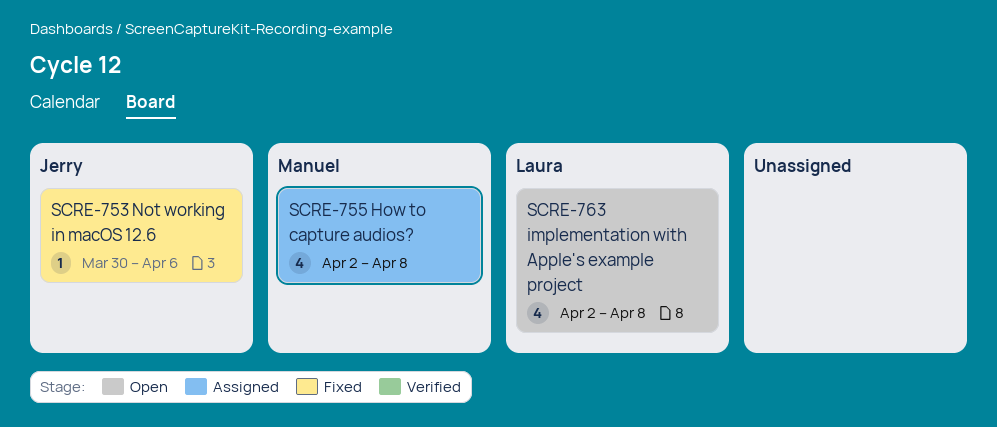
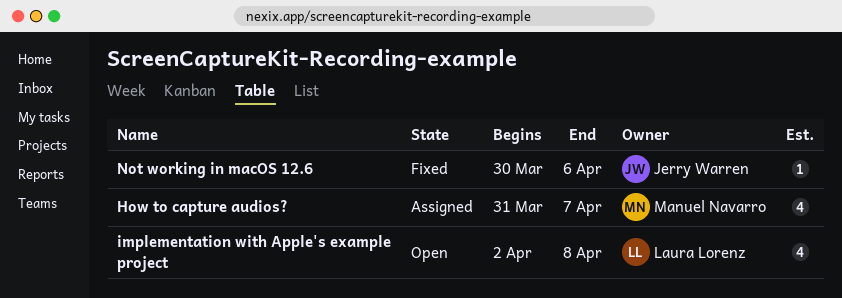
How to capture audios?, start: Apr 2 -> Mar 31
How to capture audios?, due: Apr 8 -> Apr 7

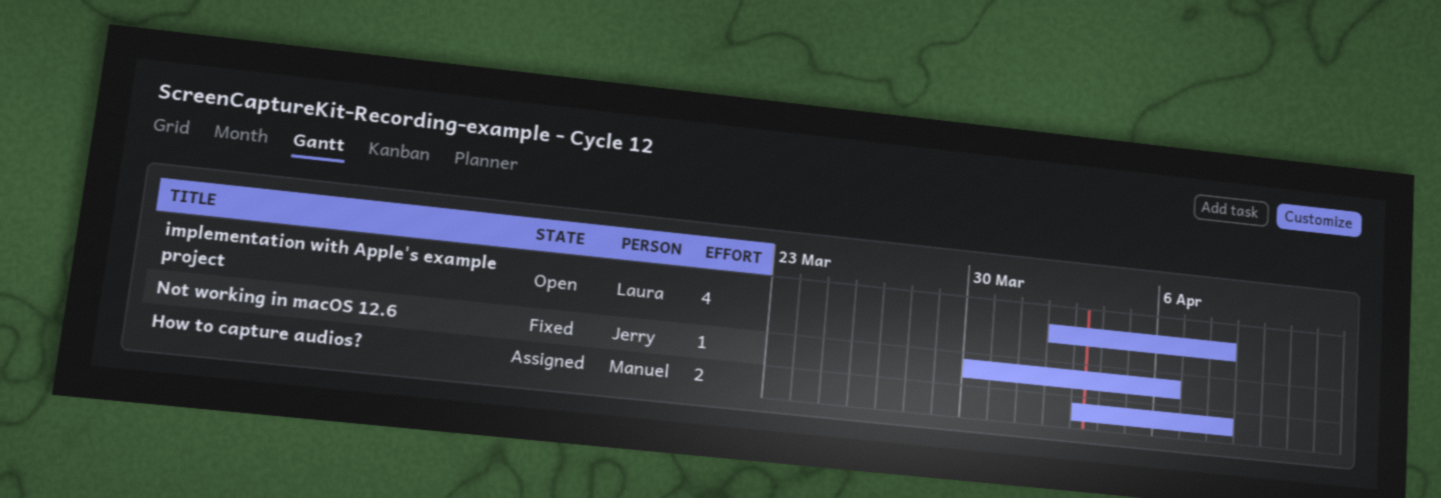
How to capture audios?, estimate: 4 -> 2
How to capture audios?, start: Mar 31 -> Apr 3
How to capture audios?, due: Apr 7 -> Apr 8

